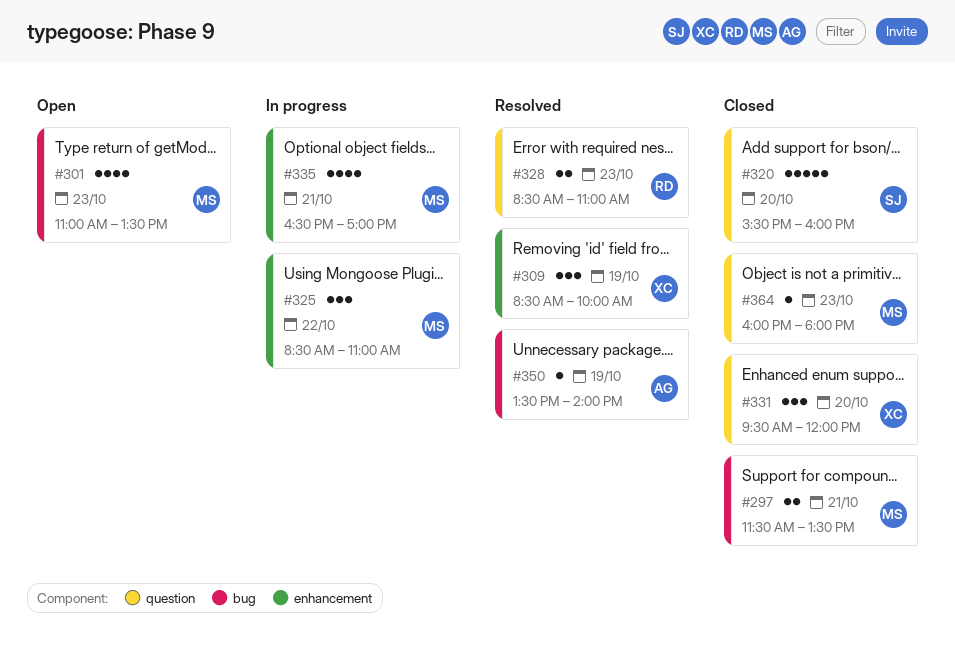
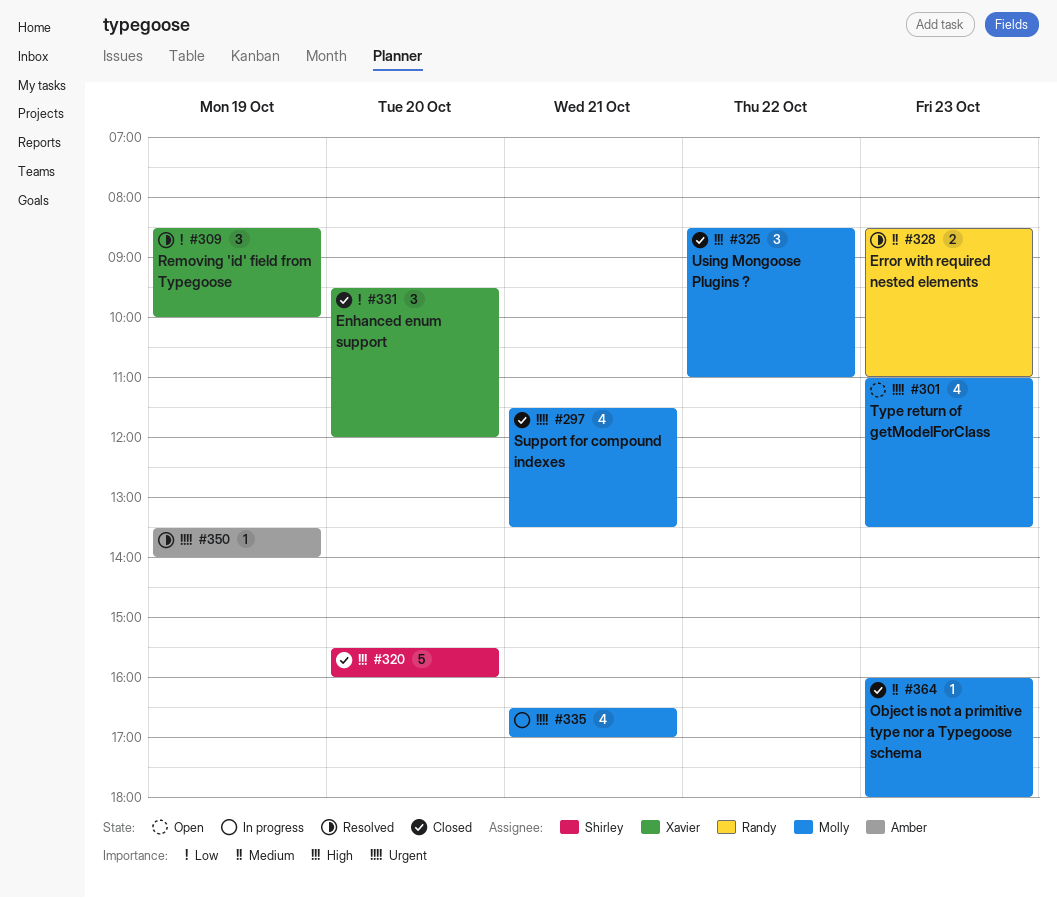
#297, estimate: 2 -> 4
#325, status: In progress -> Closed

